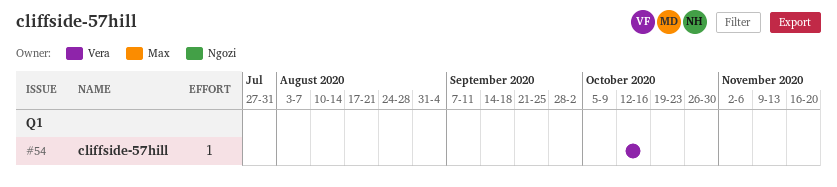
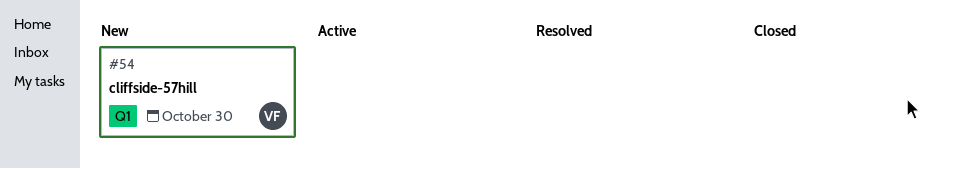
#54, due: Oct 16 -> Oct 30

